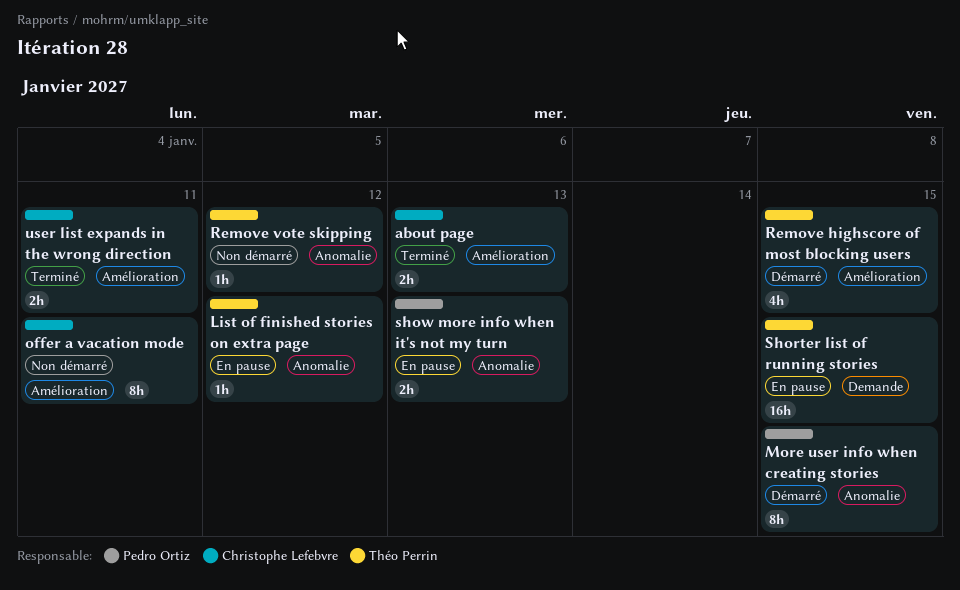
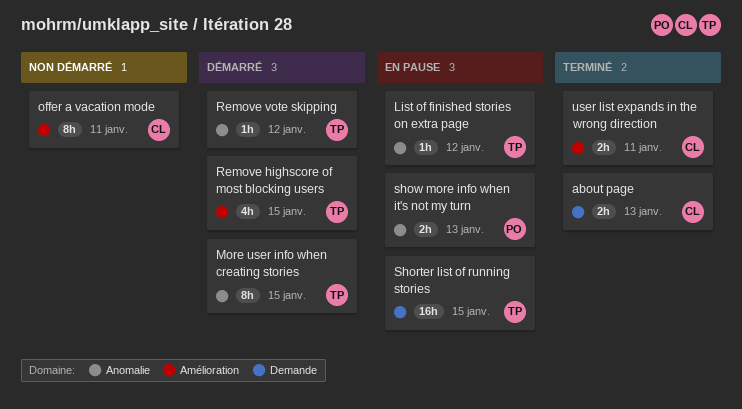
about page, label: Amélioration -> Demande
More user info when creating stories, owner: Pedro Ortiz -> Théo Perrin
Remove vote skipping, status: Non démarré -> Démarré

